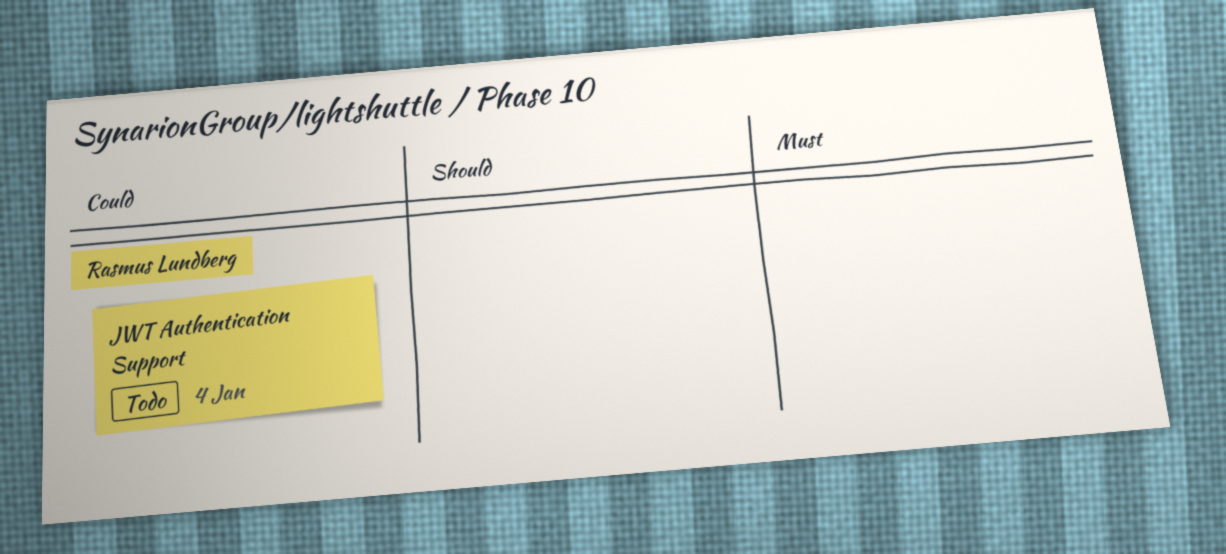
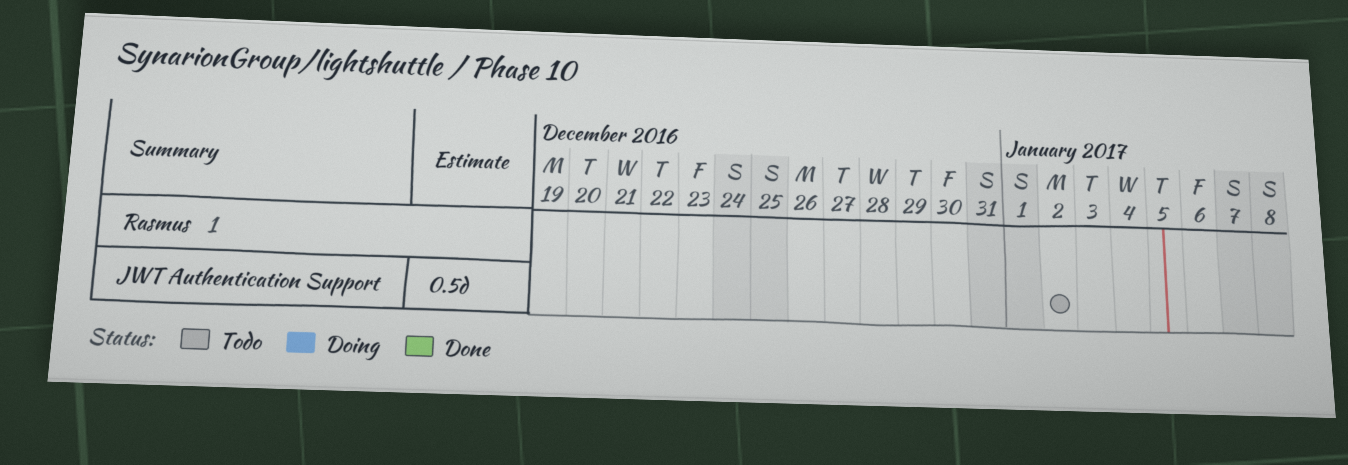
JWT Authentication Support, due: Jan 4 -> Jan 2

